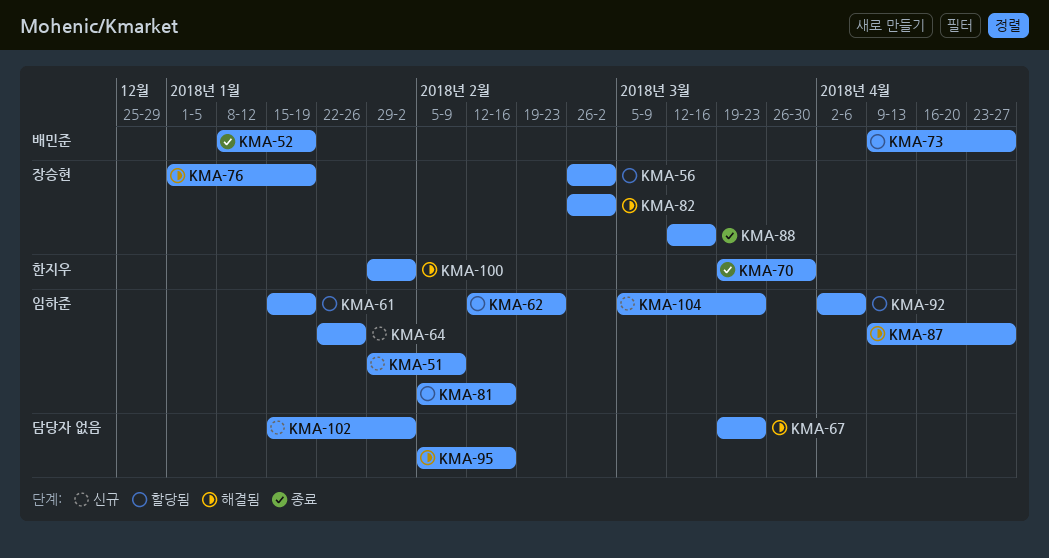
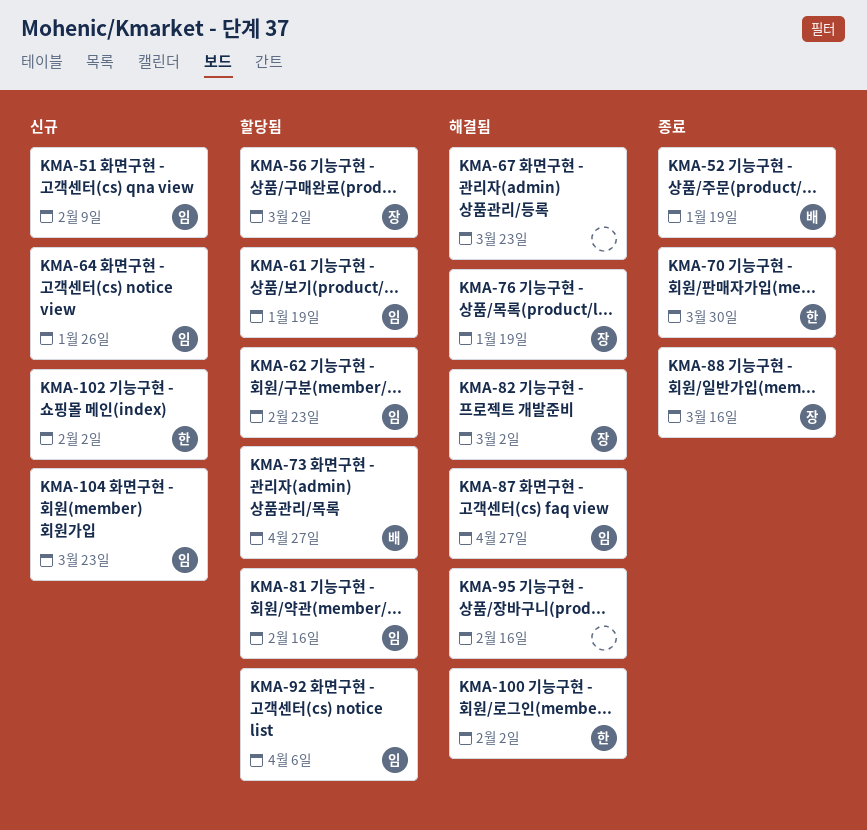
KMA-102, owner: none -> 한지우

